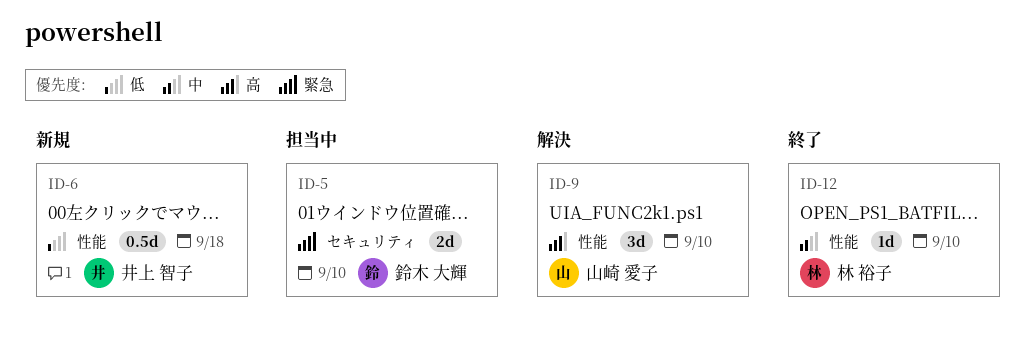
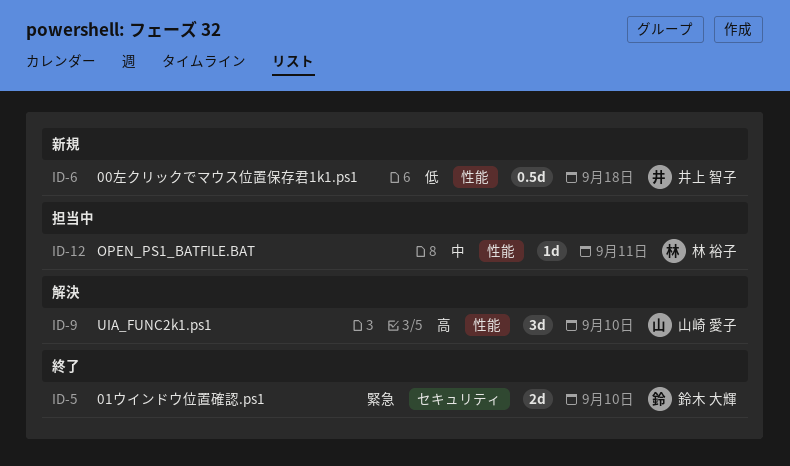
ID-5, status: 担当中 -> 終了
ID-12, status: 終了 -> 担当中
ID-12, due: Sep 10 -> Sep 11

